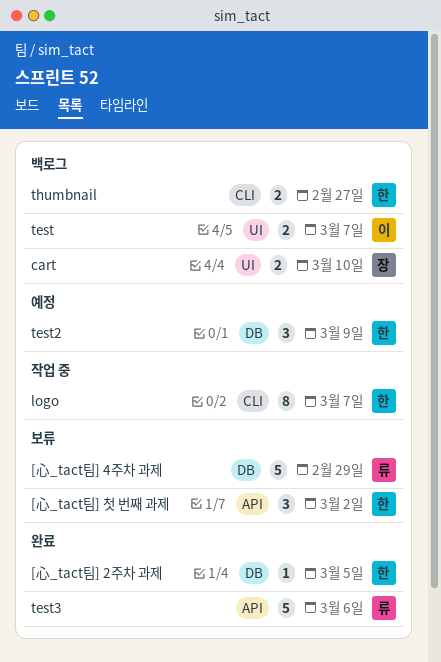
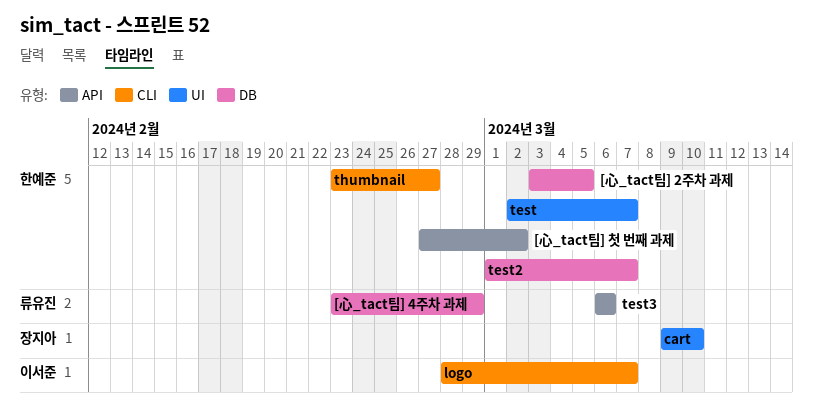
logo, owner: 한예준 -> 이서준
test, owner: 이서준 -> 한예준
test2, due: Mar 9 -> Mar 7

